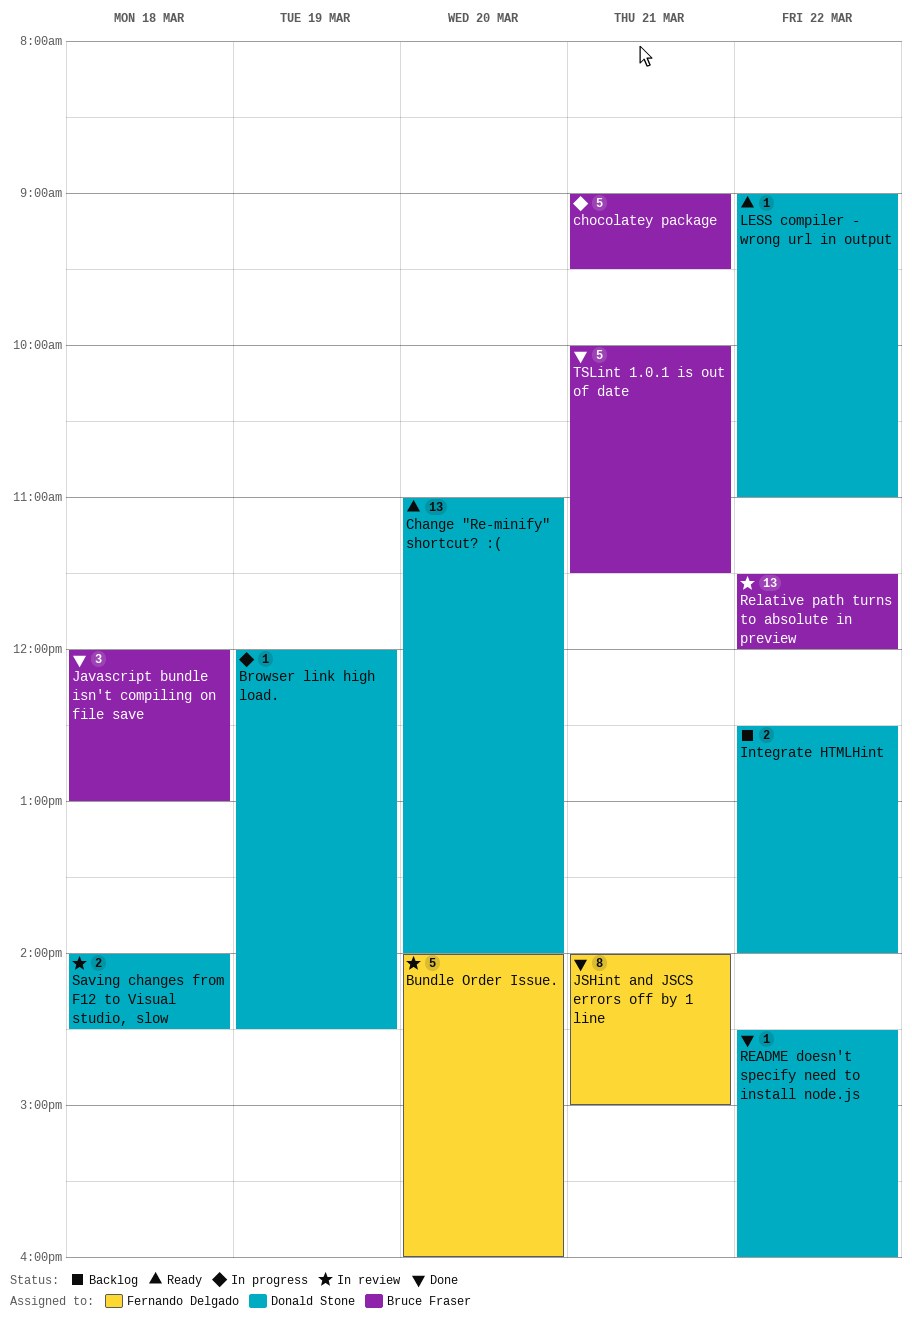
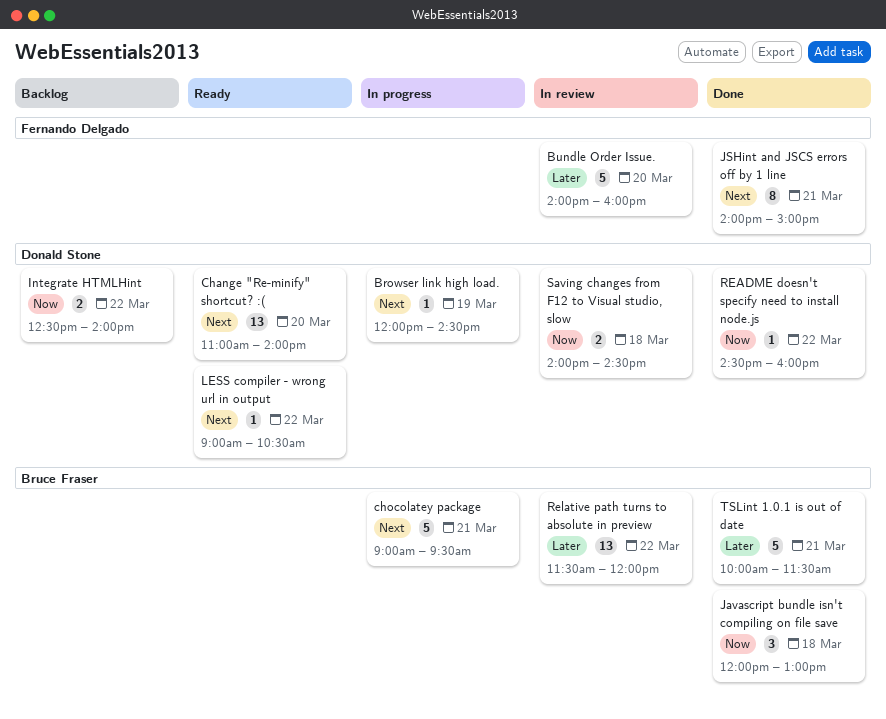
LESS compiler - wrong url in output, ends: 11:00 -> 10:30

